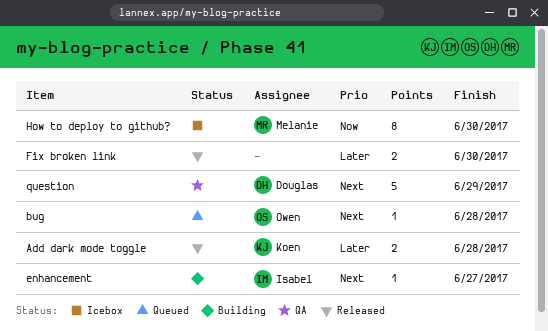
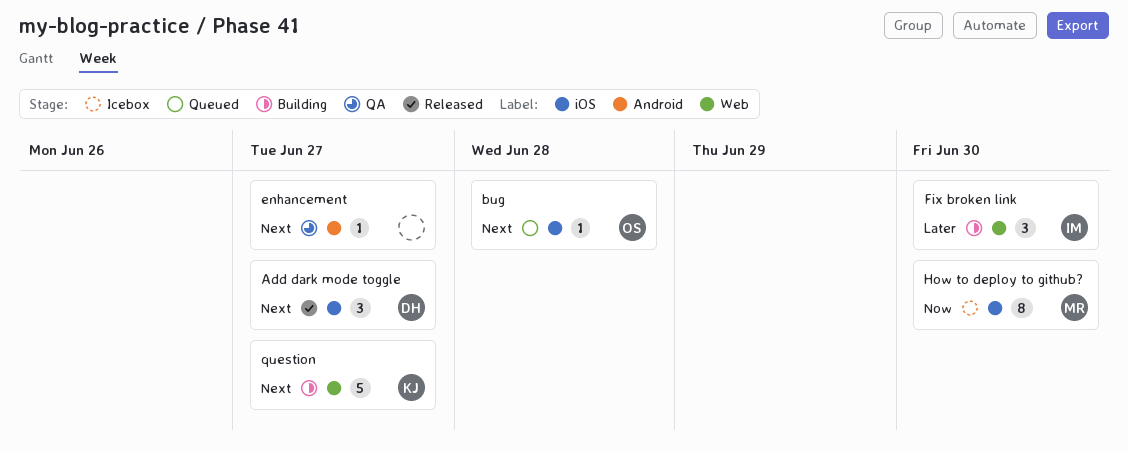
Add dark mode toggle, owner: Koen -> Douglas
Add dark mode toggle, priority: Later -> Next
Add dark mode toggle, estimate: 2 -> 3
Add dark mode toggle, due: Jun 28 -> Jun 27
enhancement, status: Building -> QA
enhancement, owner: Isabel -> none
Fix broken link, status: Released -> Building
Fix broken link, owner: none -> Isabel
Fix broken link, estimate: 2 -> 3
question, status: QA -> Building
question, owner: Douglas -> Koen
question, due: Jun 29 -> Jun 27

